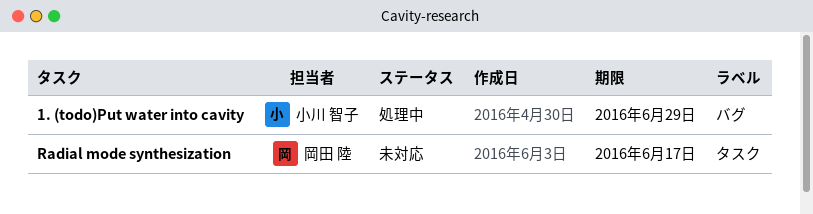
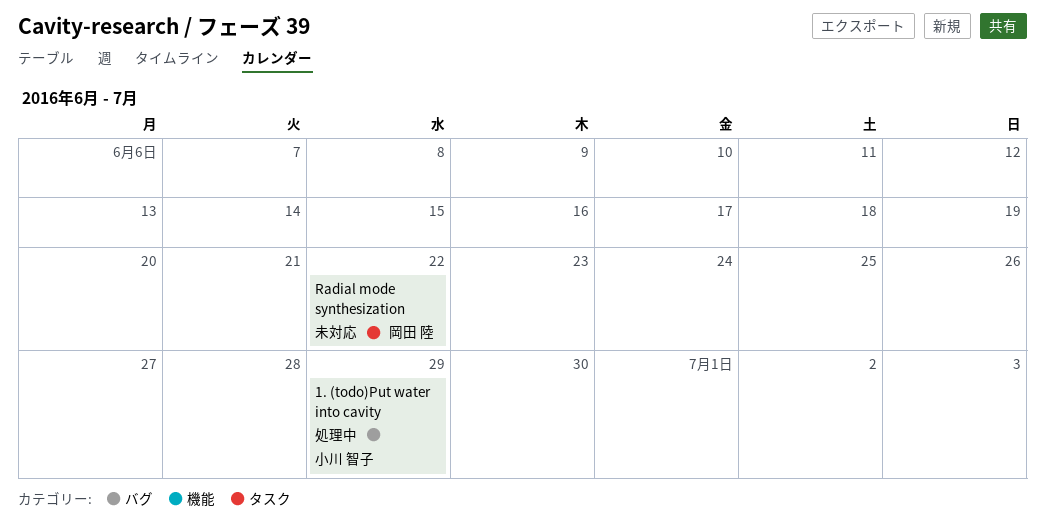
Radial mode synthesization, due: Jun 17 -> Jun 22

